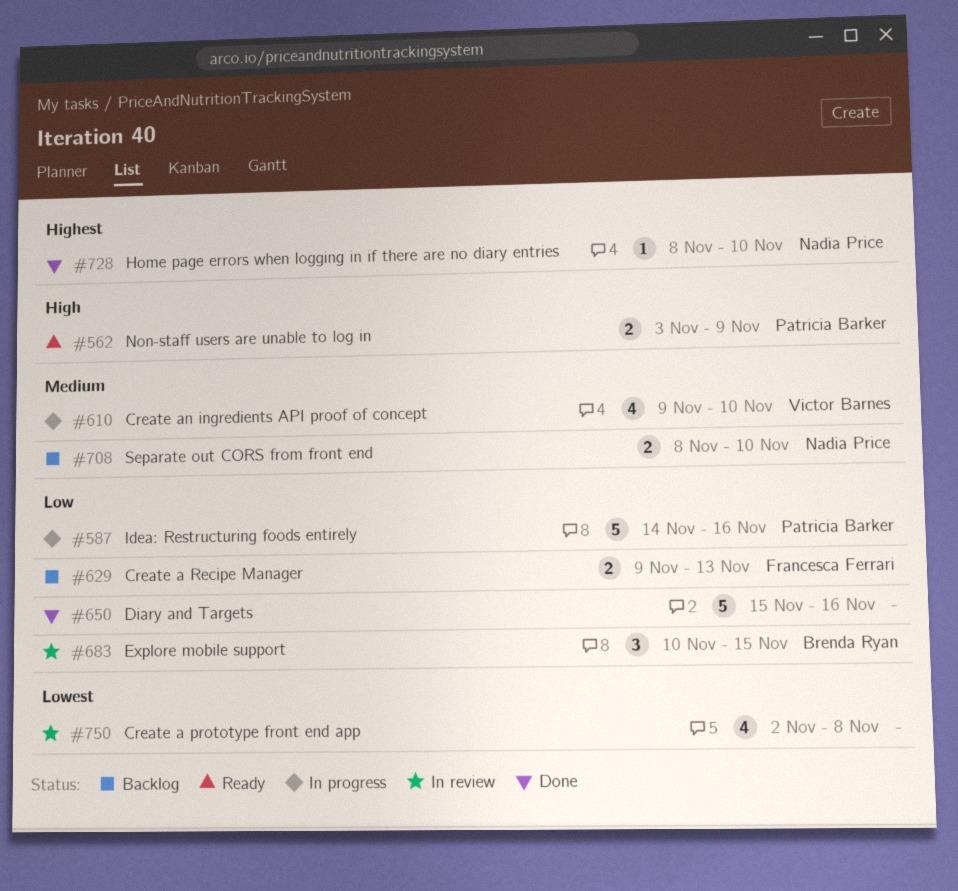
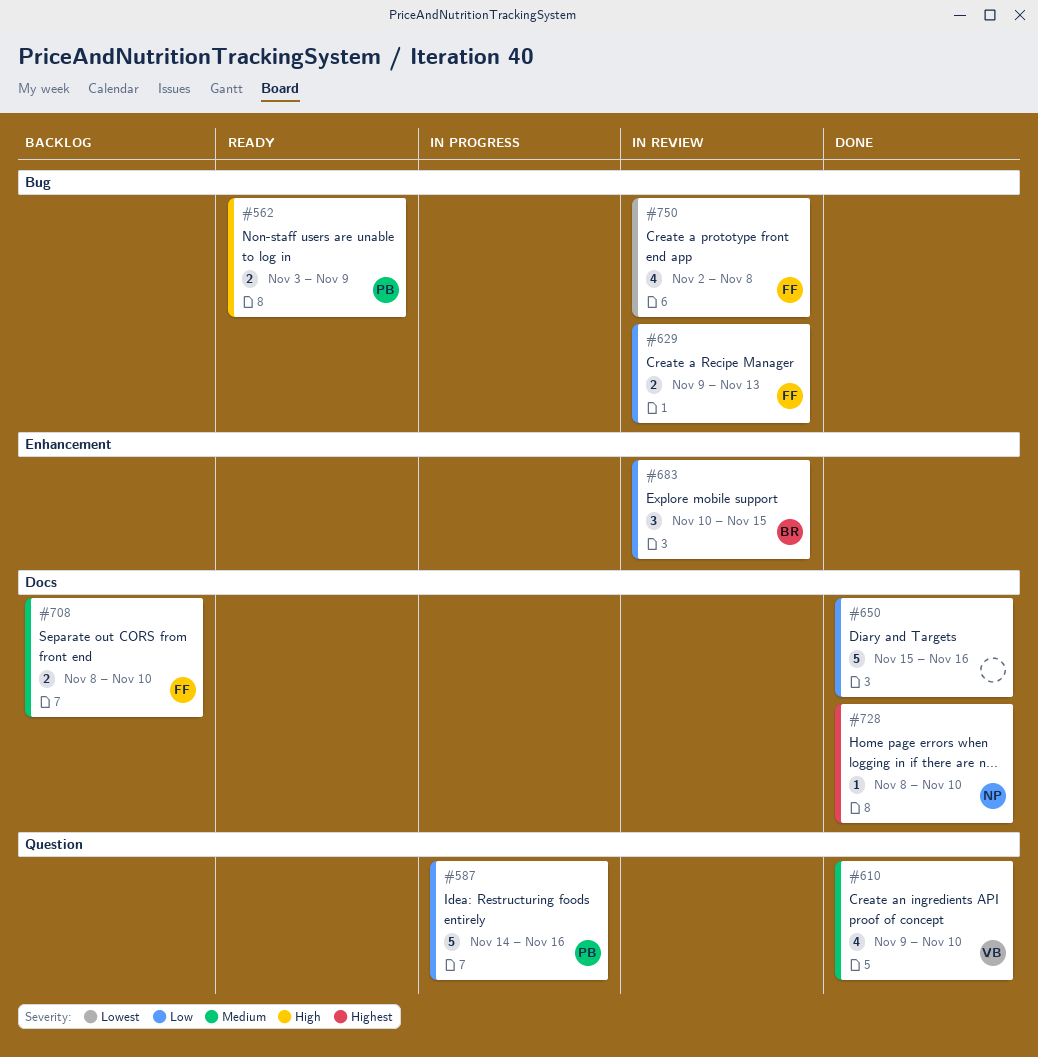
#610, status: In progress -> Done
#629, status: Backlog -> In review
#708, owner: Nadia Price -> Francesca Ferrari
#750, owner: none -> Francesca Ferrari

